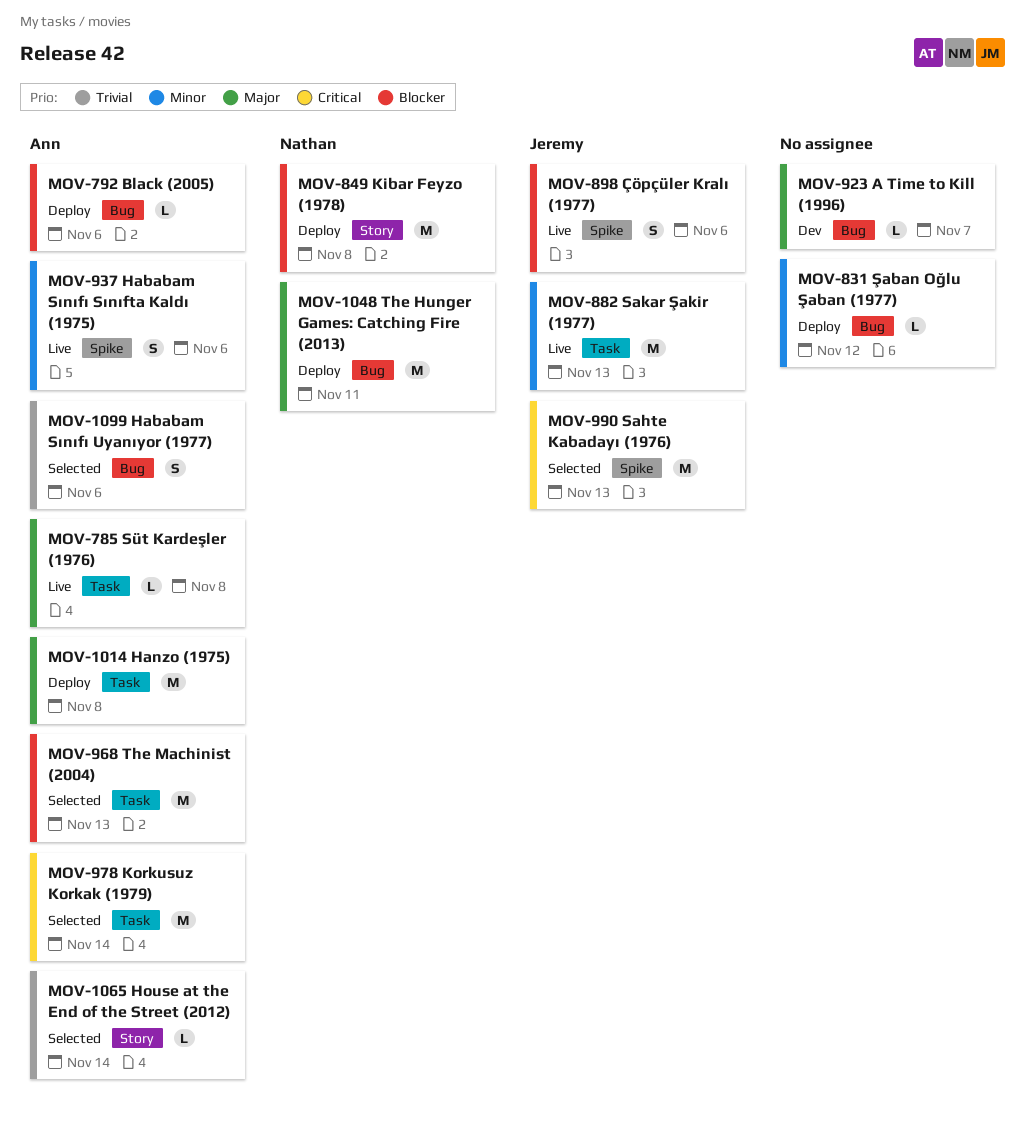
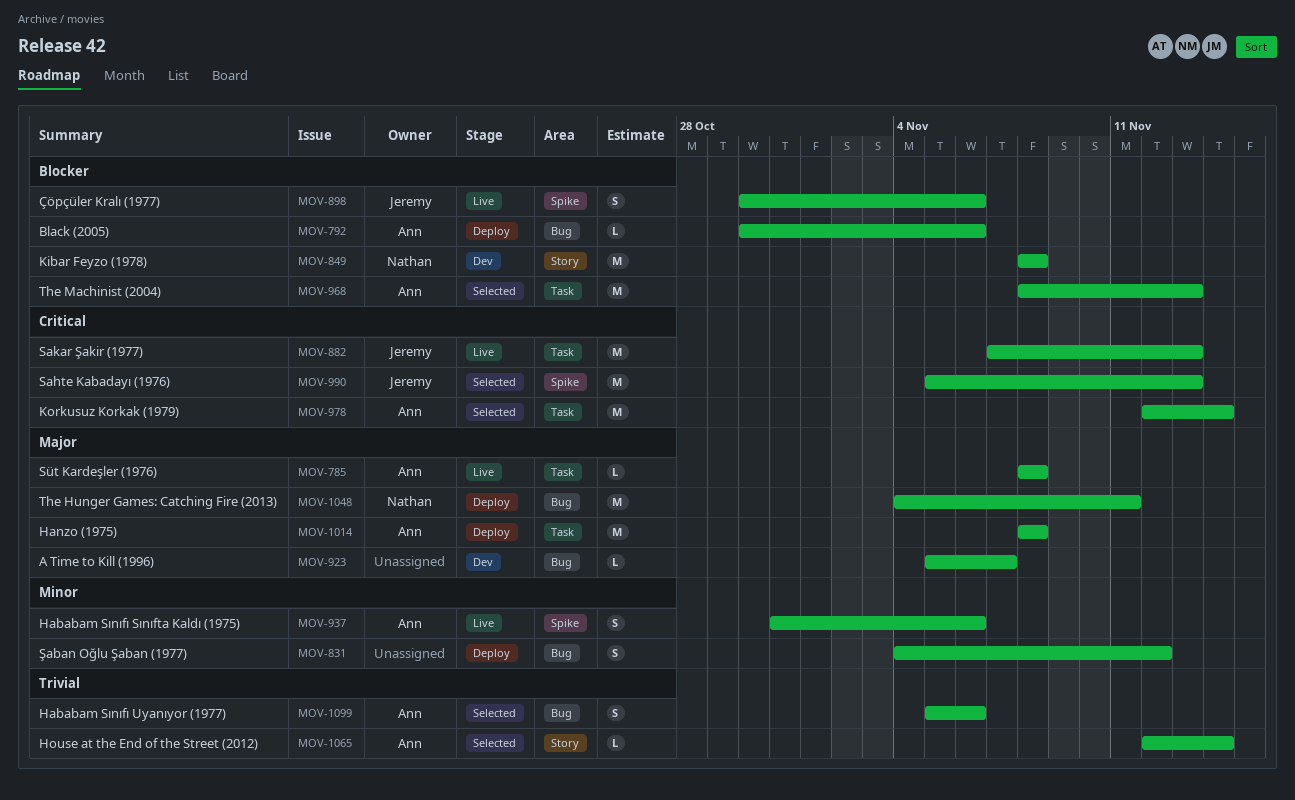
MOV-831, estimate: L -> S
MOV-849, status: Deploy -> Dev
MOV-882, priority: Minor -> Critical

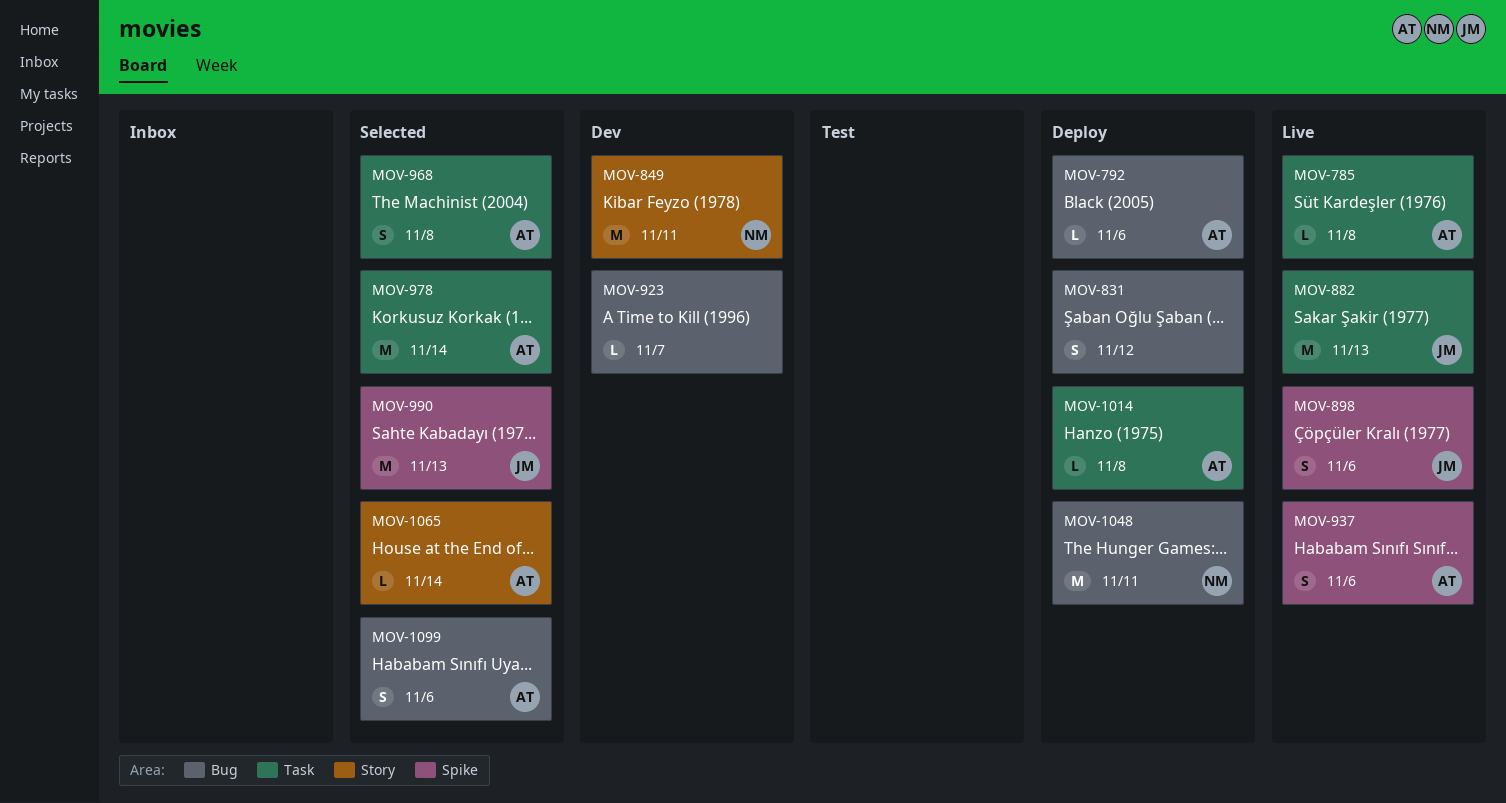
MOV-849, due: Nov 8 -> Nov 11
MOV-968, estimate: M -> S
MOV-968, due: Nov 13 -> Nov 8
MOV-1014, estimate: M -> L

